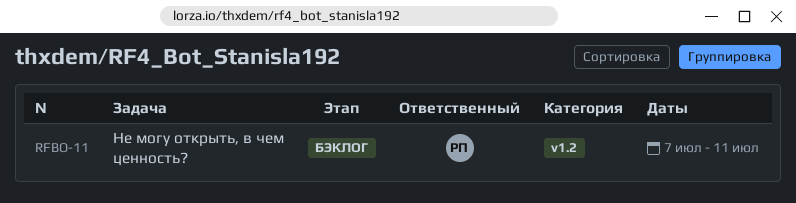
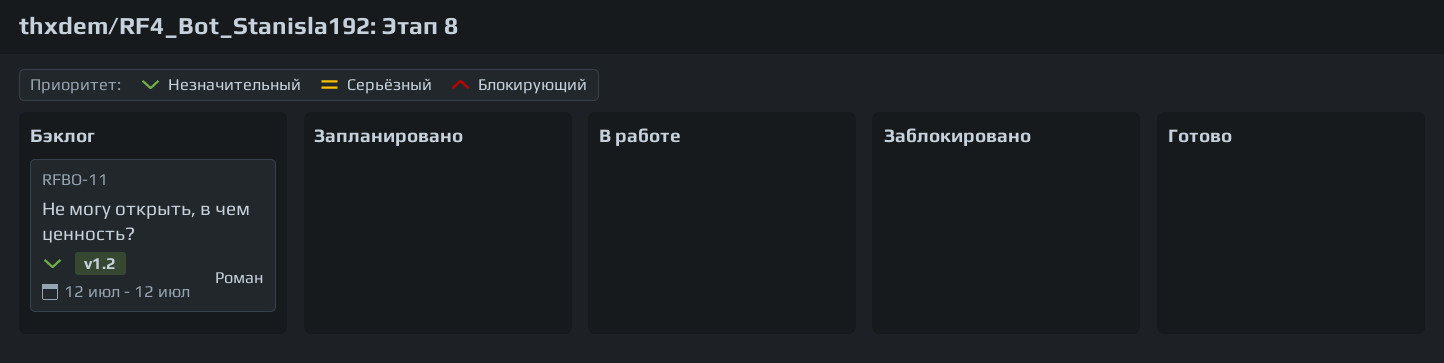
RFBO-11, start: Jul 7 -> Jul 12
RFBO-11, due: Jul 11 -> Jul 12

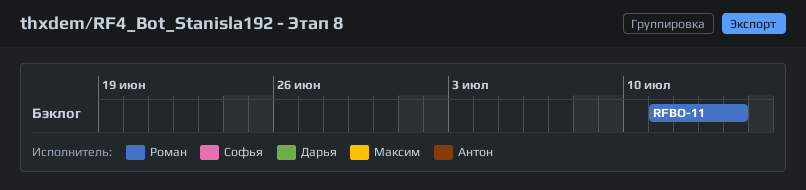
RFBO-11, start: Jul 12 -> Jul 11
RFBO-11, due: Jul 12 -> Jul 14

